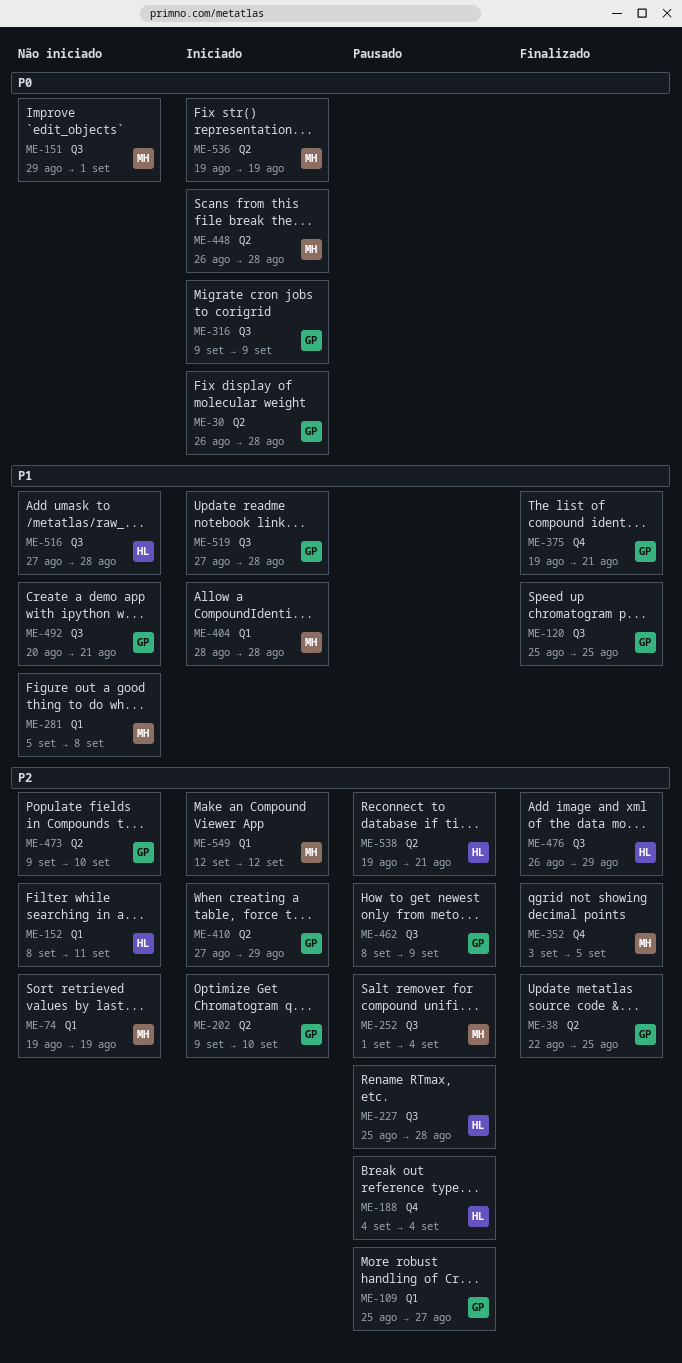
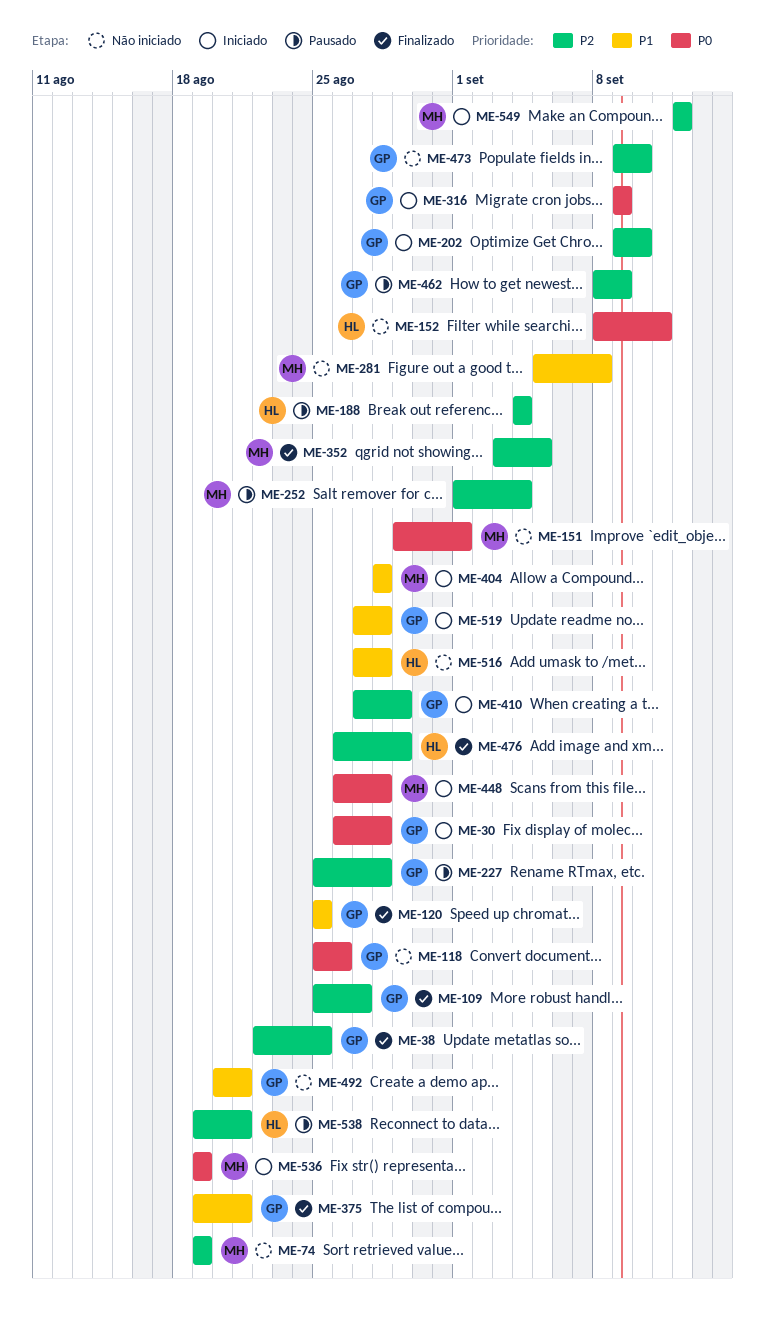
ME-109, status: Pausado -> Finalizado
ME-118: none -> present
ME-152, priority: P2 -> P0
ME-227, owner: HL -> GP

